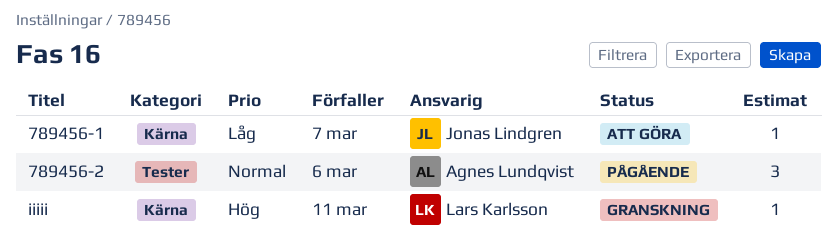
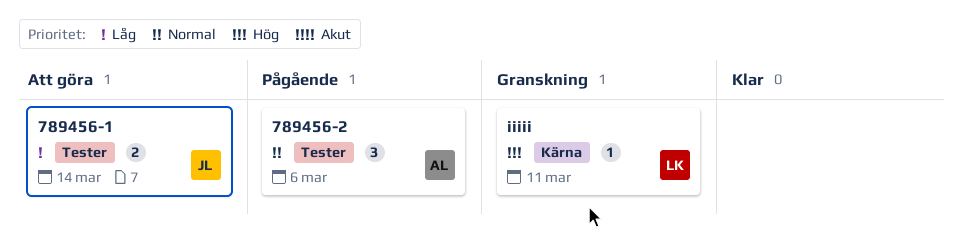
789456-1, label: Kärna -> Tester
789456-1, estimate: 1 -> 2
789456-1, due: Mar 7 -> Mar 14

